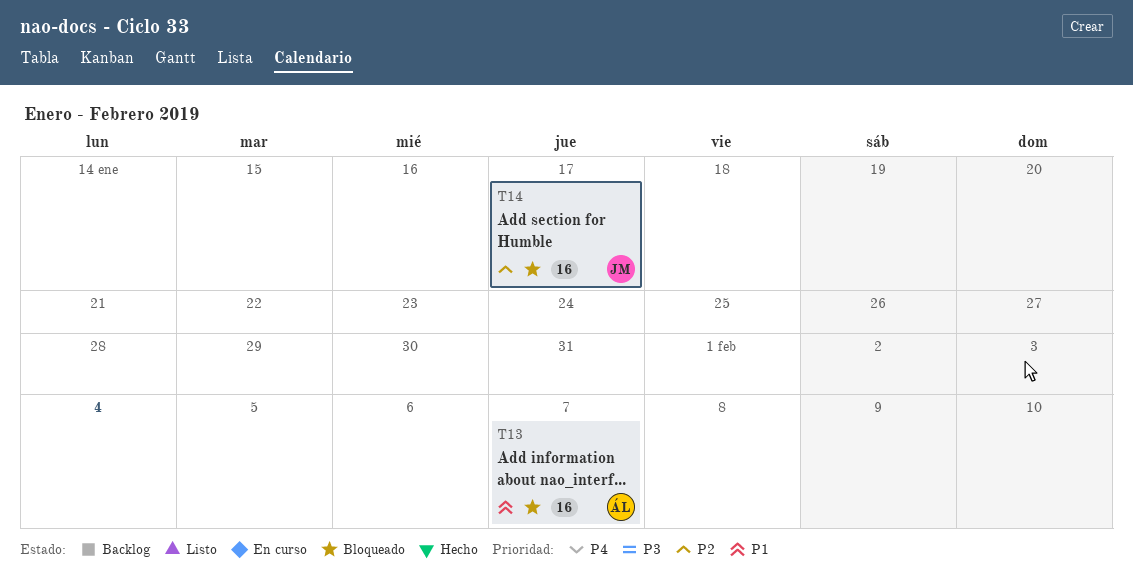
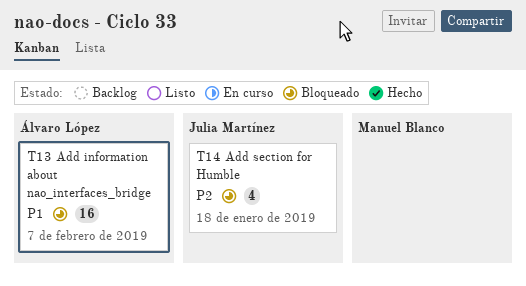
T14, estimate: 16 -> 4
T14, due: Jan 17 -> Jan 18

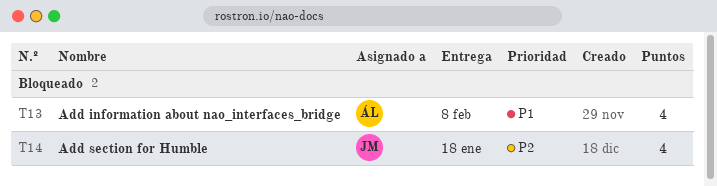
T13, estimate: 16 -> 4
T13, due: Feb 7 -> Feb 8

